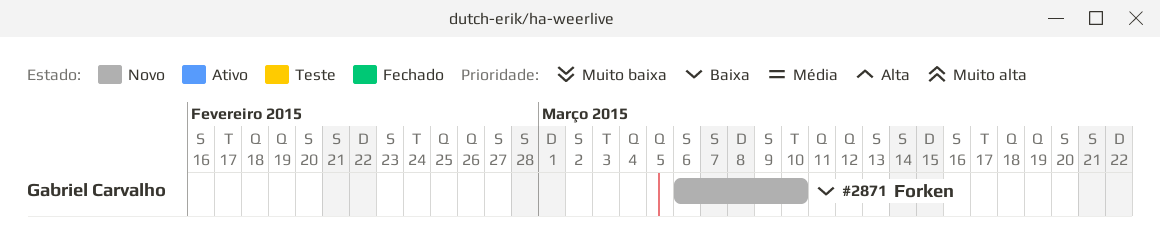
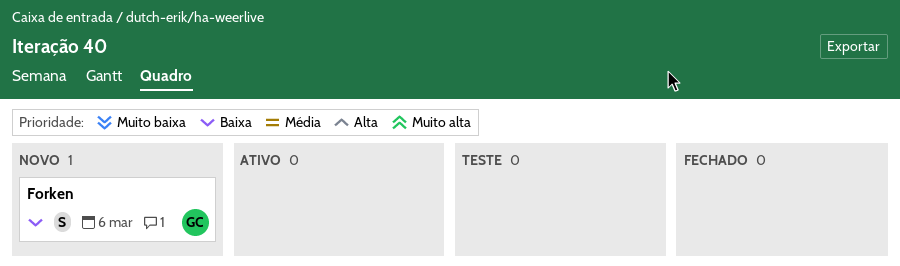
Forken, due: Mar 10 -> Mar 6

